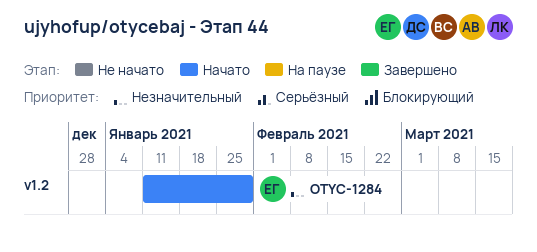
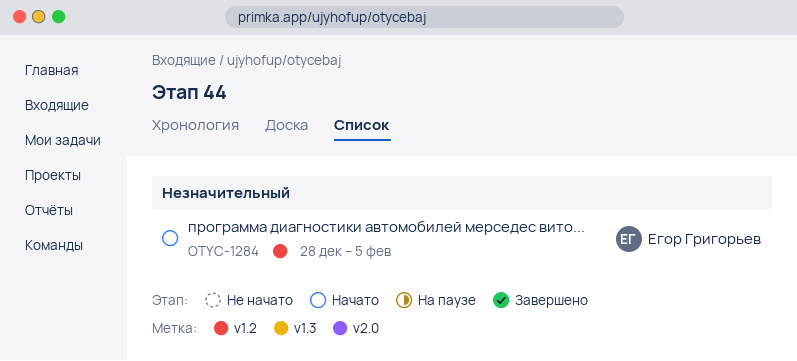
OTYC-1284, start: Jan 11 -> Dec 28
OTYC-1284, due: Jan 29 -> Feb 5

